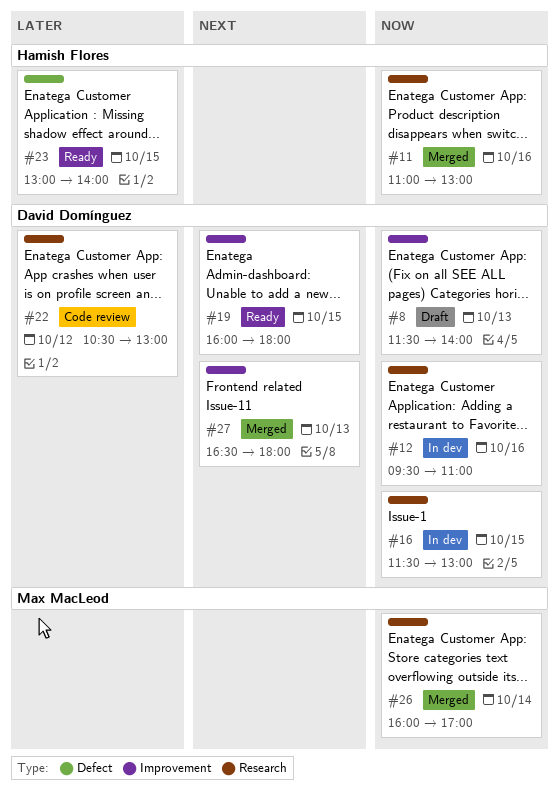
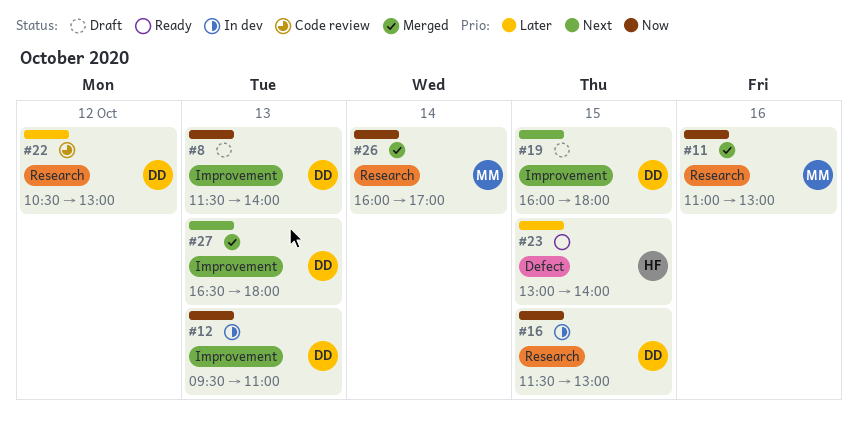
#11, owner: Hamish Flores -> Max MacLeod
#12, label: Research -> Improvement
#12, day: Oct 16 -> Oct 13
#19, status: Ready -> Draft

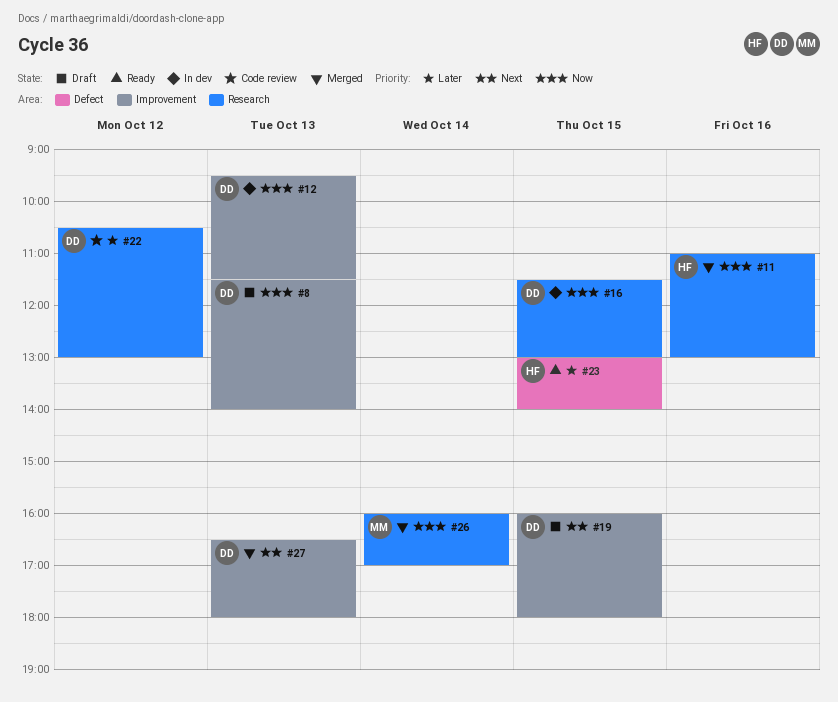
#11, owner: MM -> HF
#12, ends: 11:00 -> 11:30

